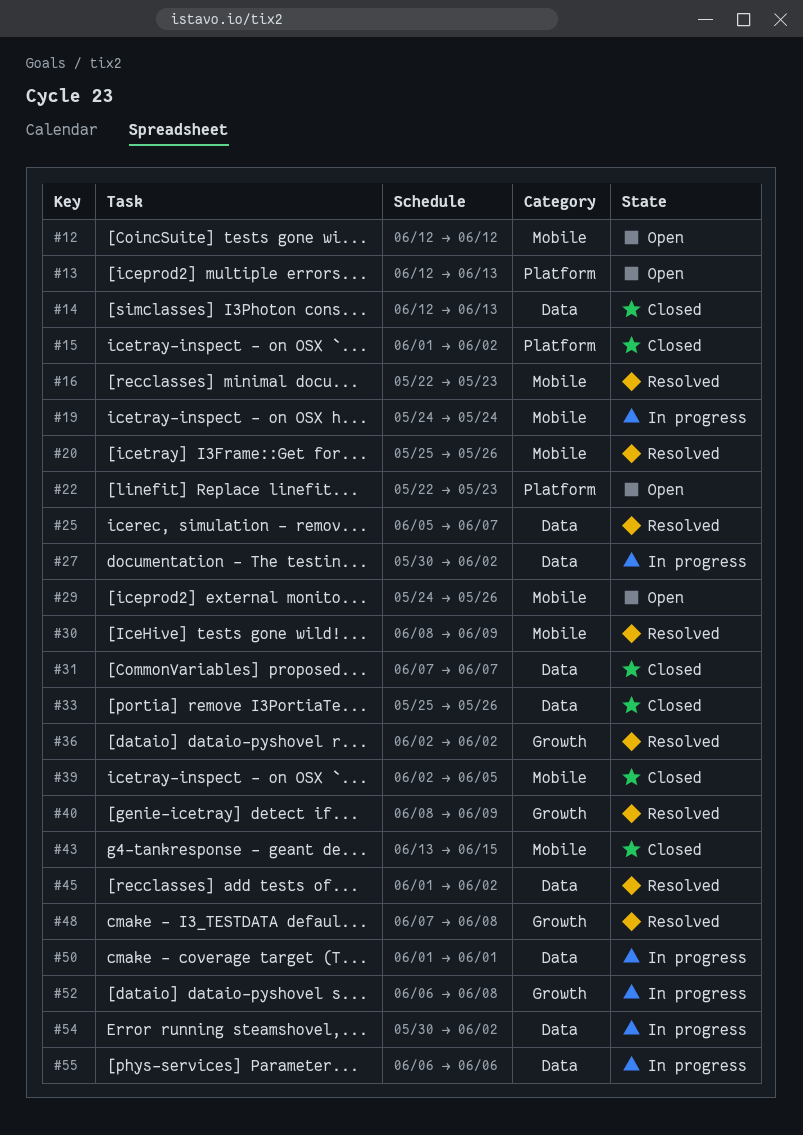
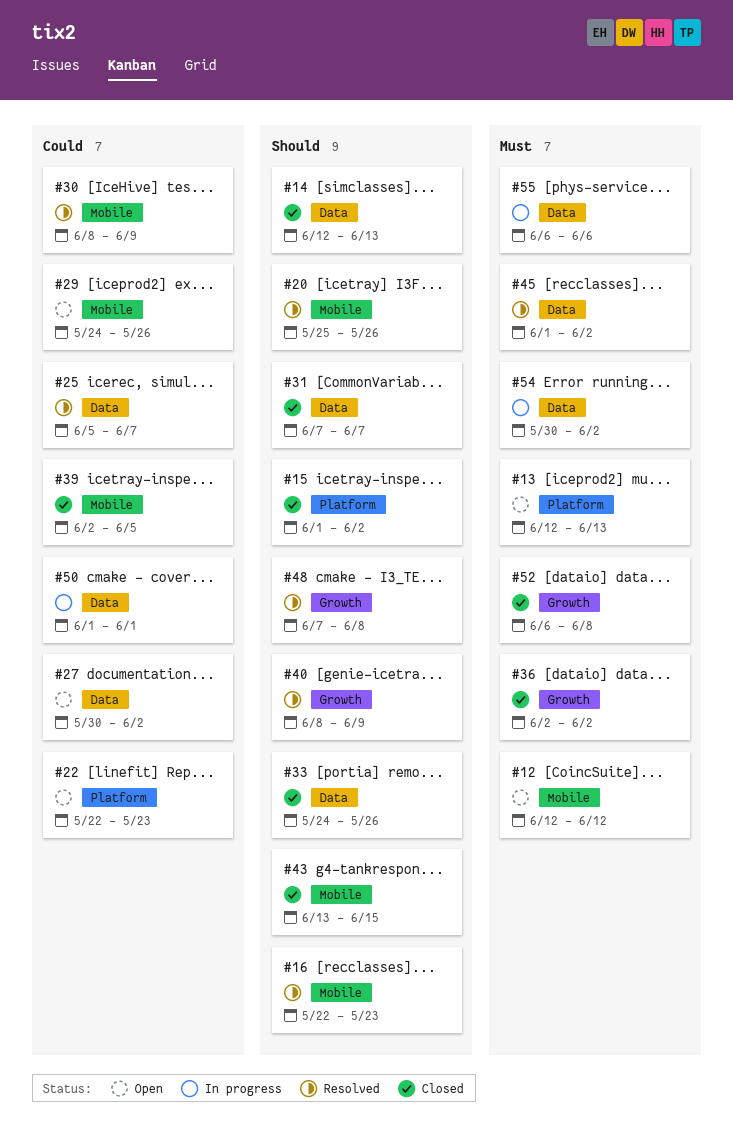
#19: present -> none
#27, status: In progress -> Open
#33, start: May 25 -> May 24
#36, status: Resolved -> Closed
#52, status: In progress -> Closed

